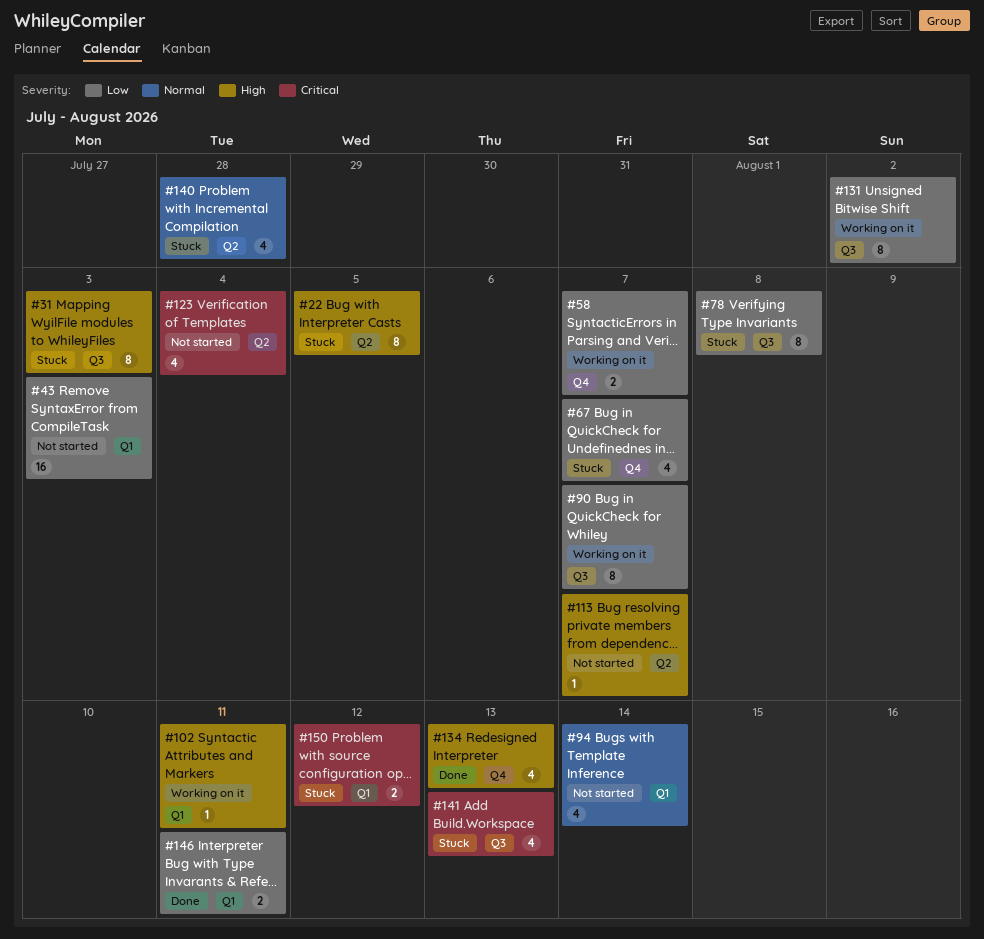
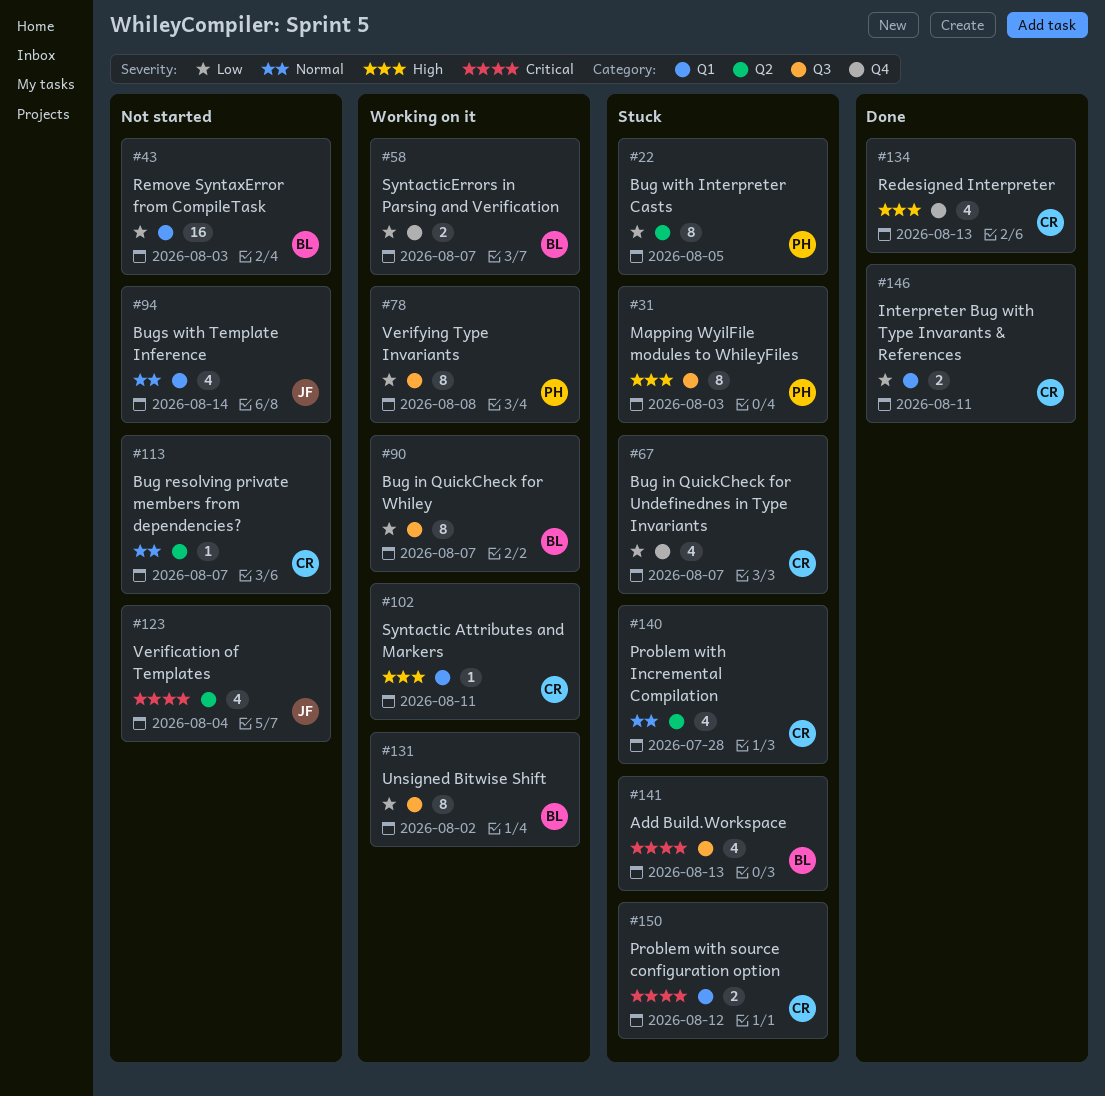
#22, priority: High -> Low
#78, status: Stuck -> Working on it
#113, priority: High -> Normal

